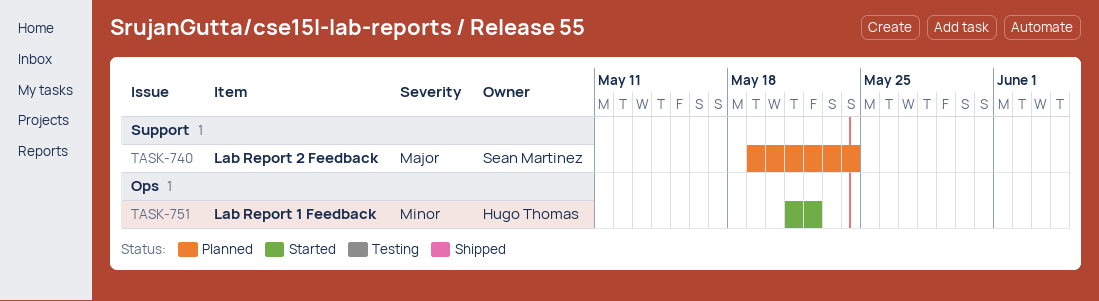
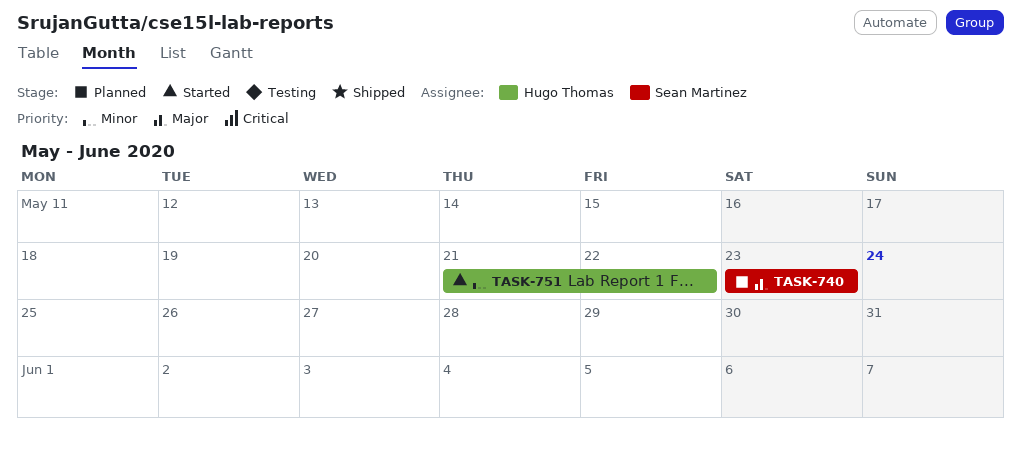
TASK-740, start: May 19 -> May 23
TASK-740, due: May 24 -> May 23

